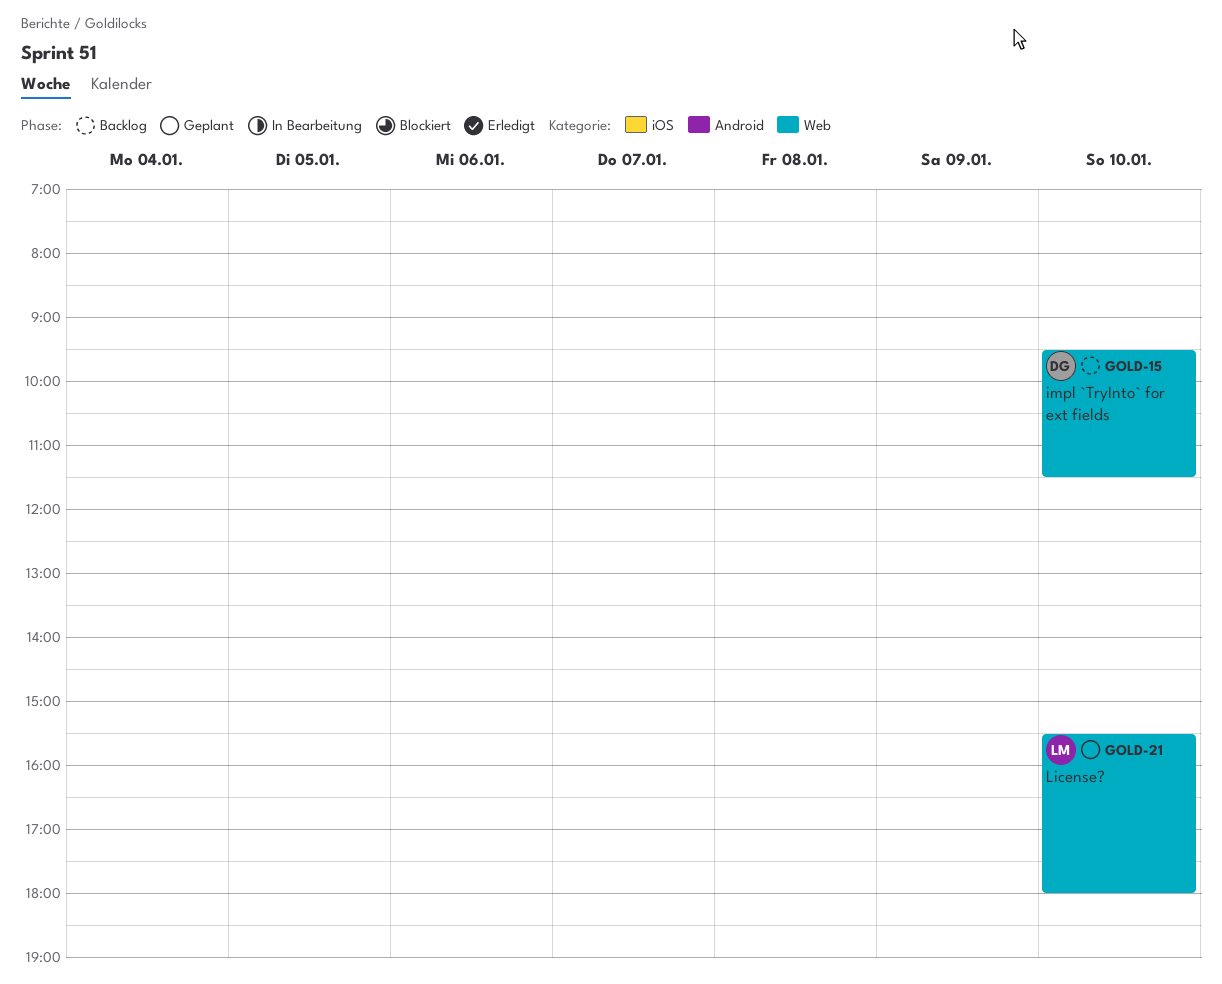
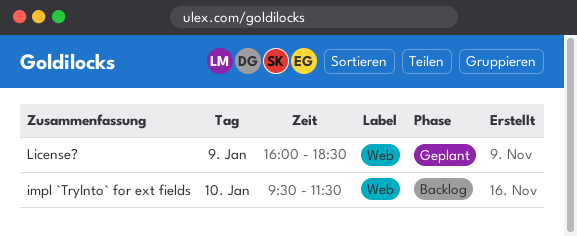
License?, day: Jan 10 -> Jan 9
License?, begins: 15:30 -> 16:00
License?, ends: 18:00 -> 18:30

